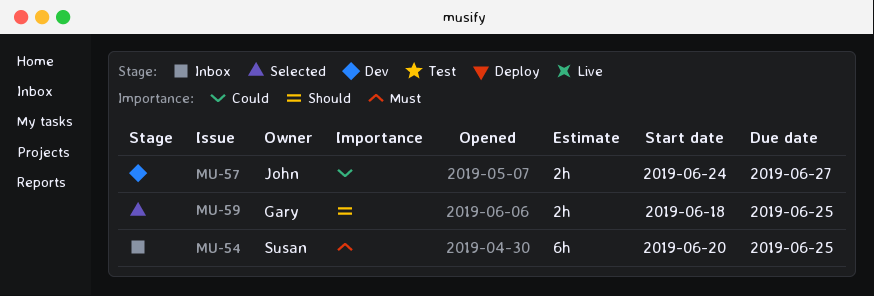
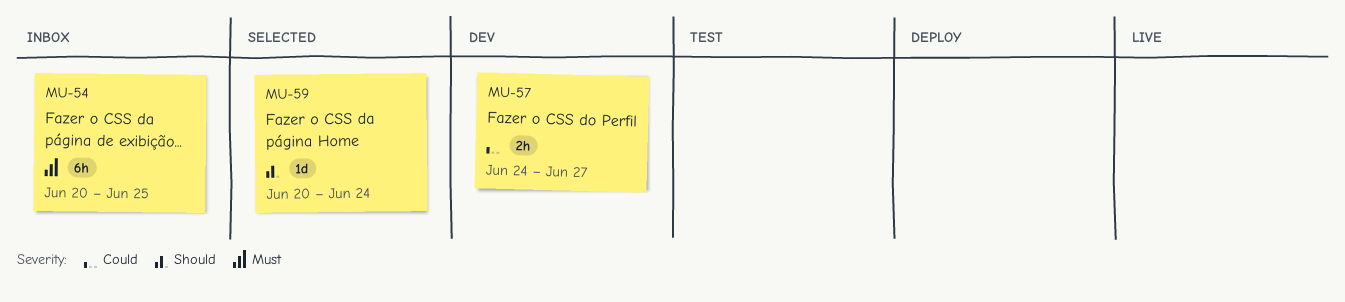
MU-59, estimate: 2h -> 1d
MU-59, start: Jun 18 -> Jun 20
MU-59, due: Jun 25 -> Jun 24

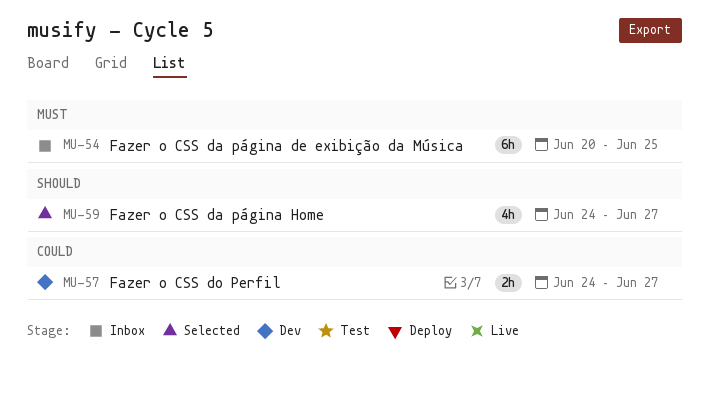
MU-59, estimate: 1d -> 4h
MU-59, start: Jun 20 -> Jun 24
MU-59, due: Jun 24 -> Jun 27

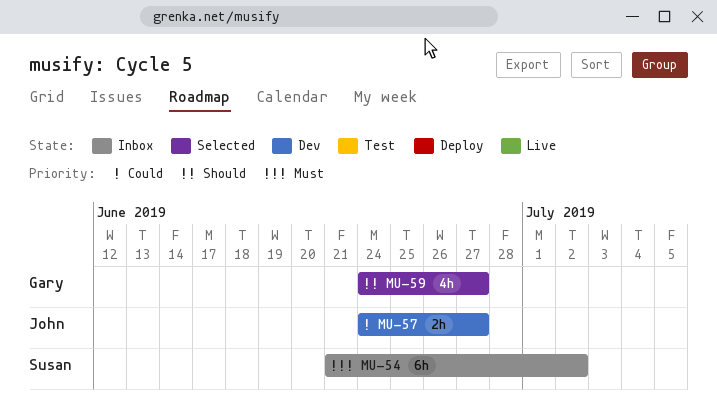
MU-54, start: Jun 20 -> Jun 21
MU-54, due: Jun 25 -> Jul 2

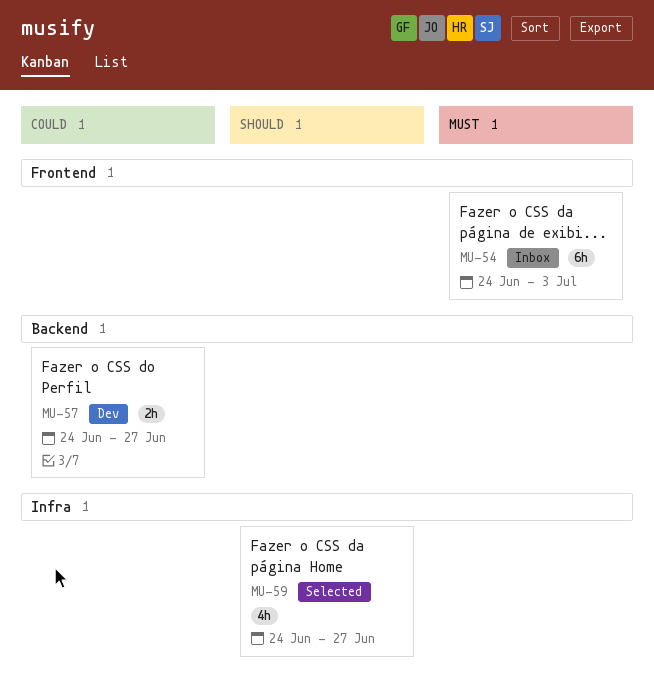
MU-54, start: Jun 21 -> Jun 24
MU-54, due: Jul 2 -> Jul 3

